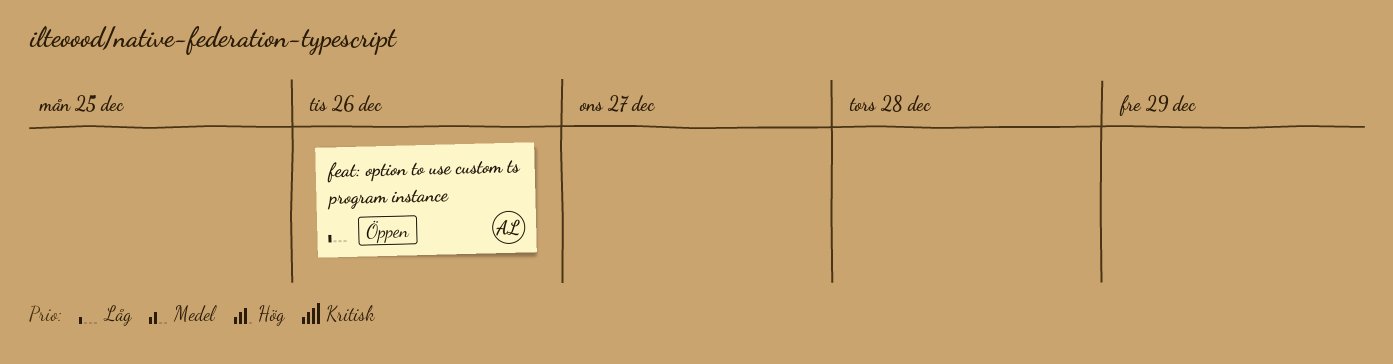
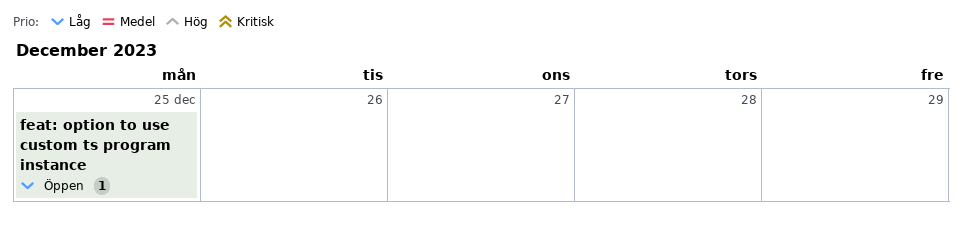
feat: option to use custom ts program instance, due: Dec 26 -> Dec 25

